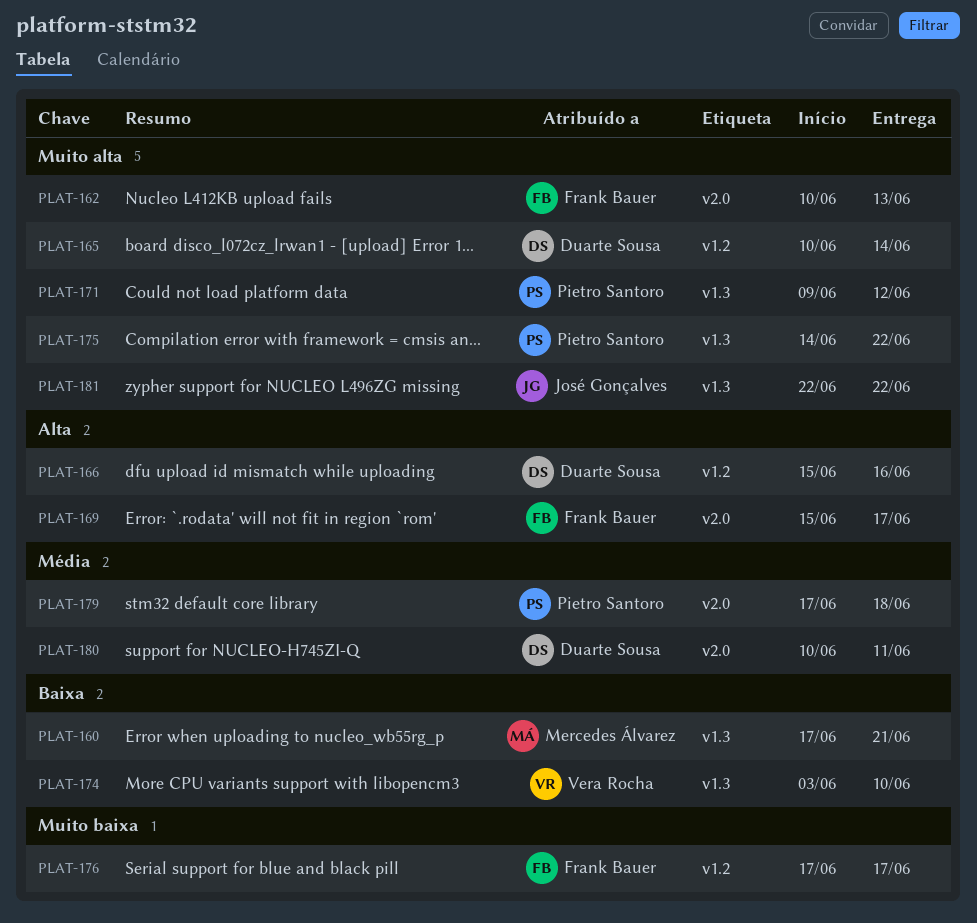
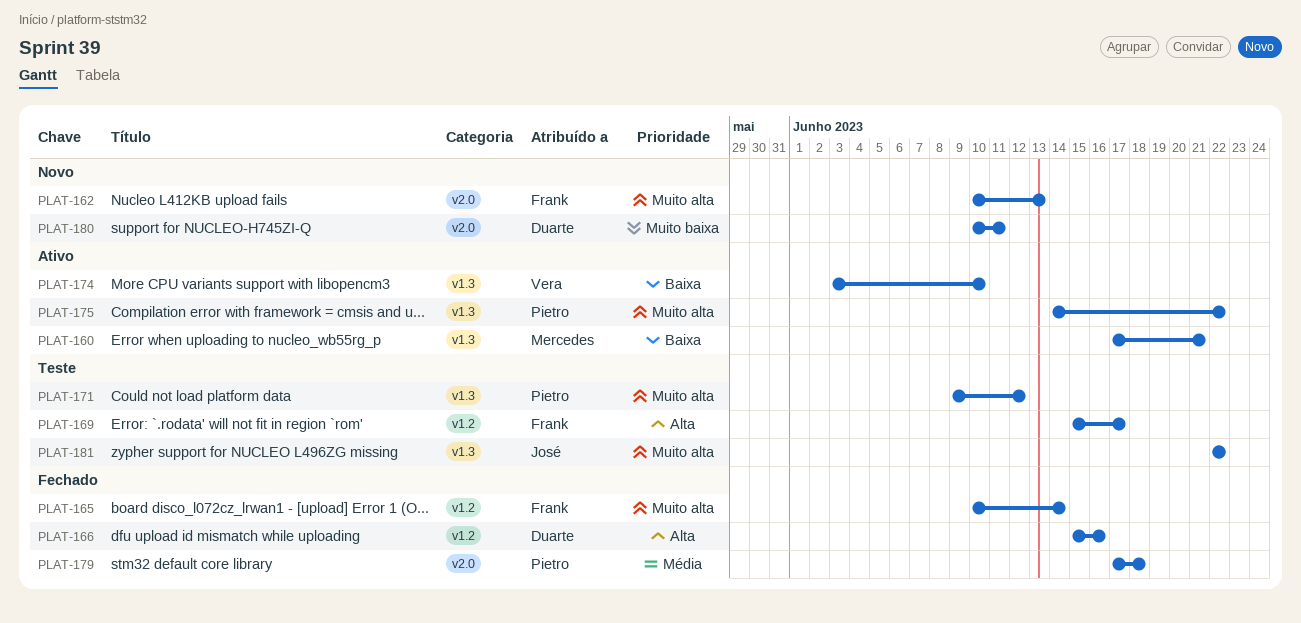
PLAT-165, owner: Duarte Sousa -> Frank Bauer
PLAT-169, label: v2.0 -> v1.2
PLAT-176: present -> none
PLAT-180, priority: Média -> Muito baixa

